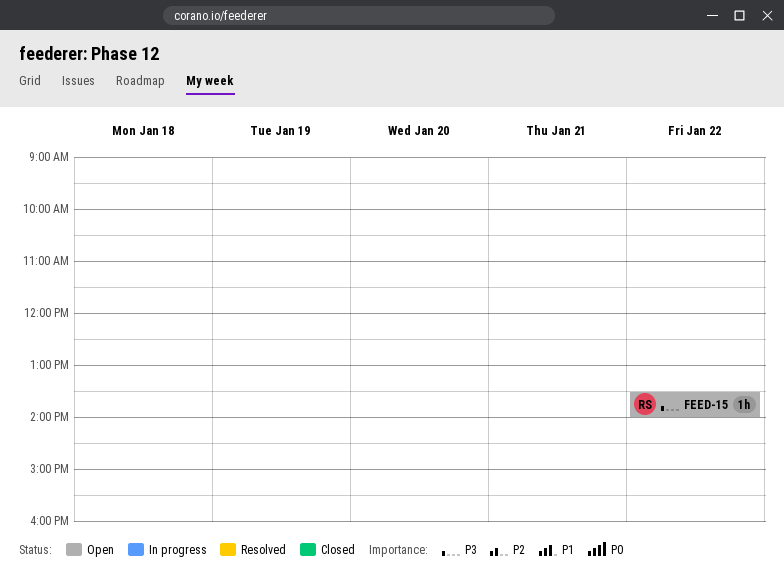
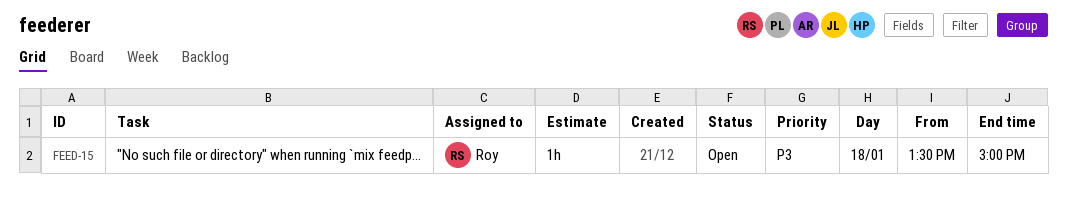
FEED-15, day: Jan 22 -> Jan 18
FEED-15, ends: 14:00 -> 15:00

